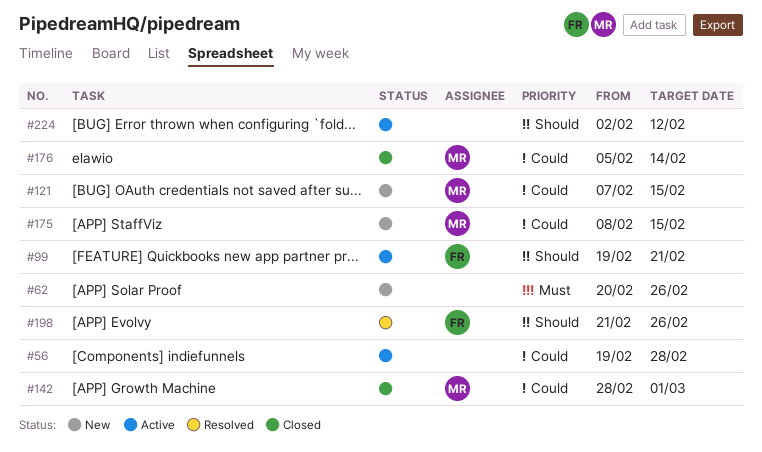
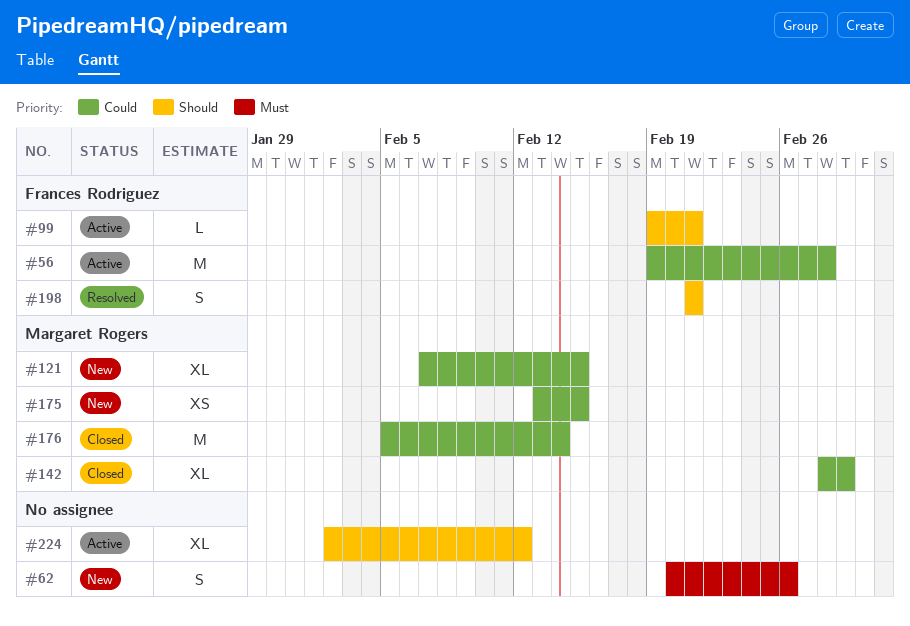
#56, owner: none -> Frances Rodriguez
#175, start: Feb 8 -> Feb 13
#198, due: Feb 26 -> Feb 21

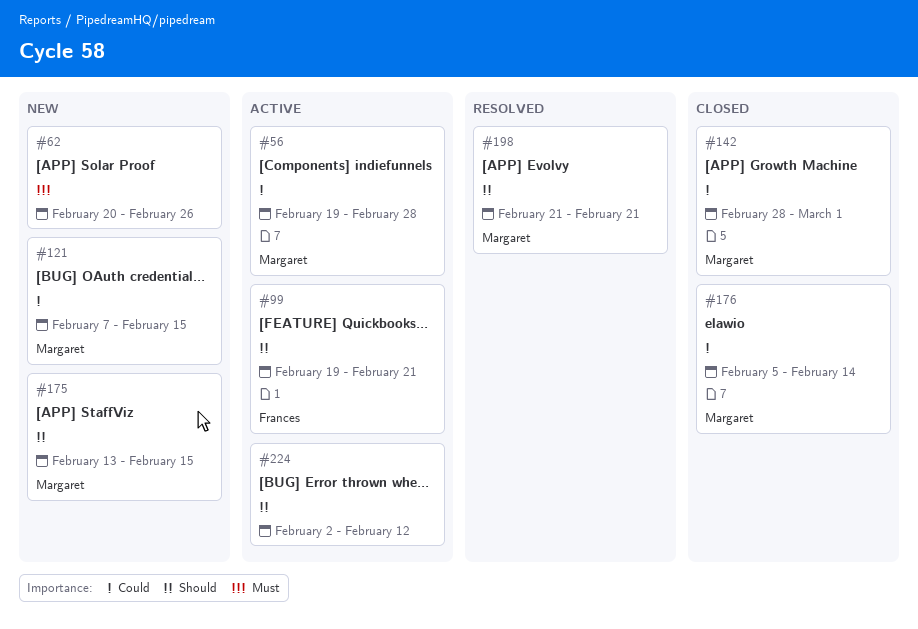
#56, owner: Frances Rodriguez -> Margaret Rogers
#175, priority: Could -> Should
#198, owner: Frances Rodriguez -> Margaret Rogers

